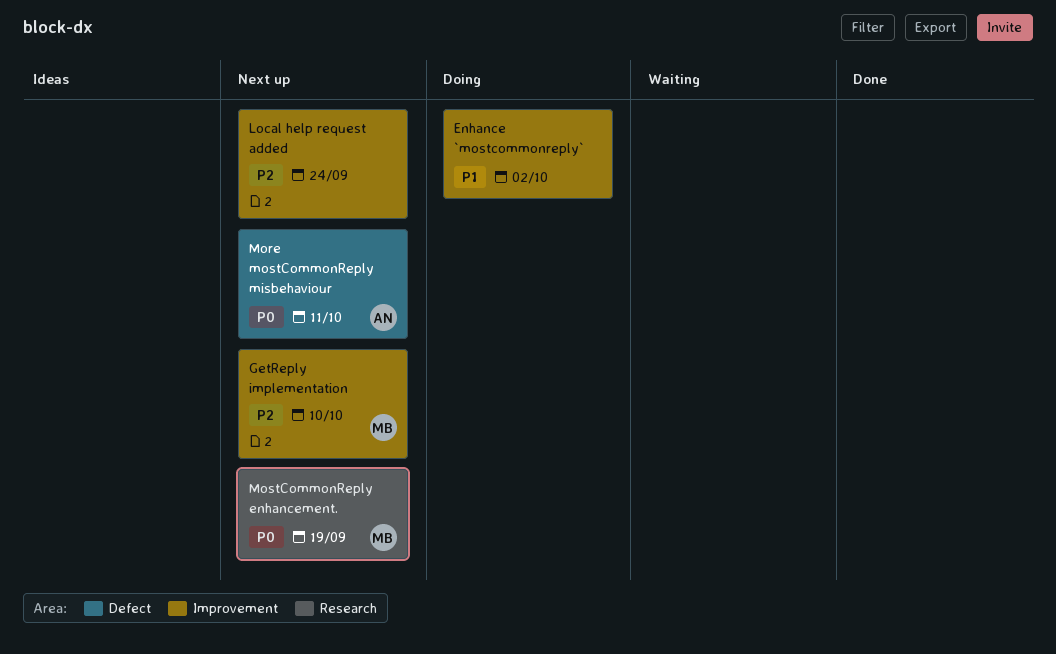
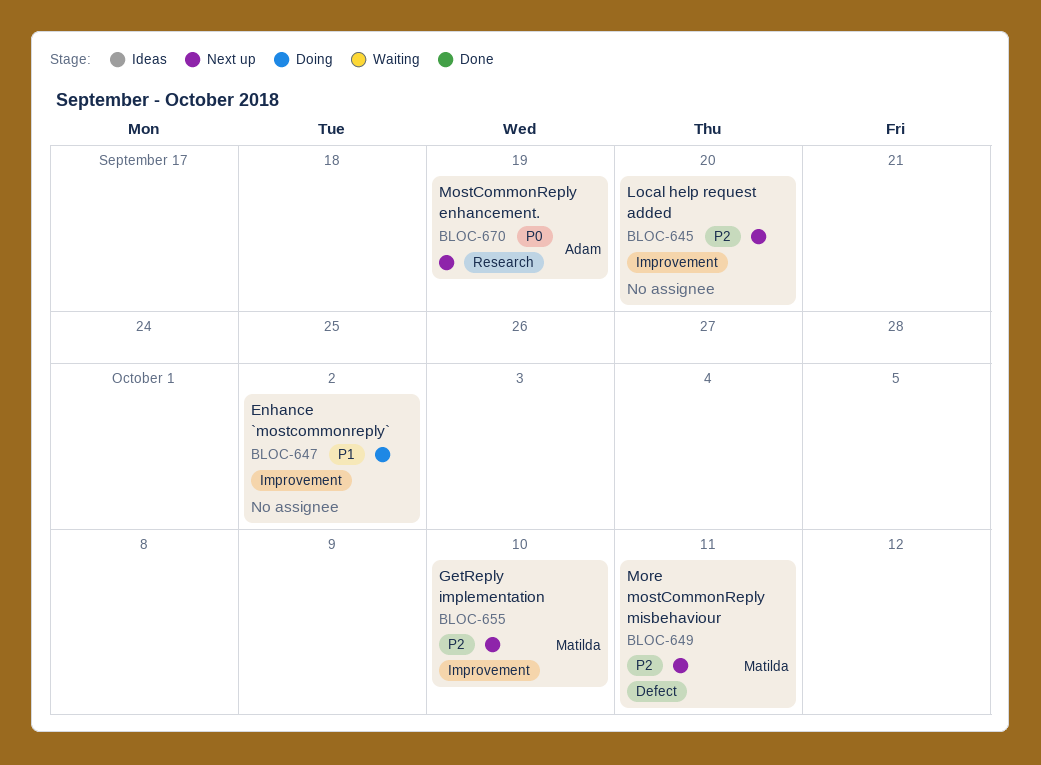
Local help request added, due: Sep 24 -> Sep 20
More mostCommonReply misbehaviour, owner: Adam -> Matilda
More mostCommonReply misbehaviour, priority: P0 -> P2
MostCommonReply enhancement., owner: Matilda -> Adam

